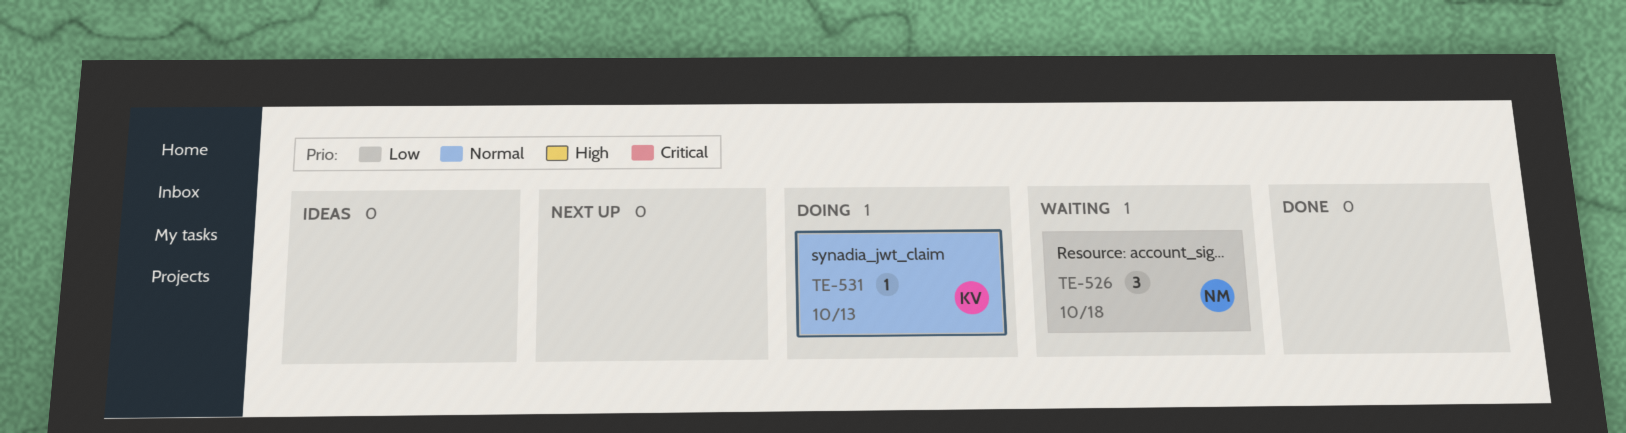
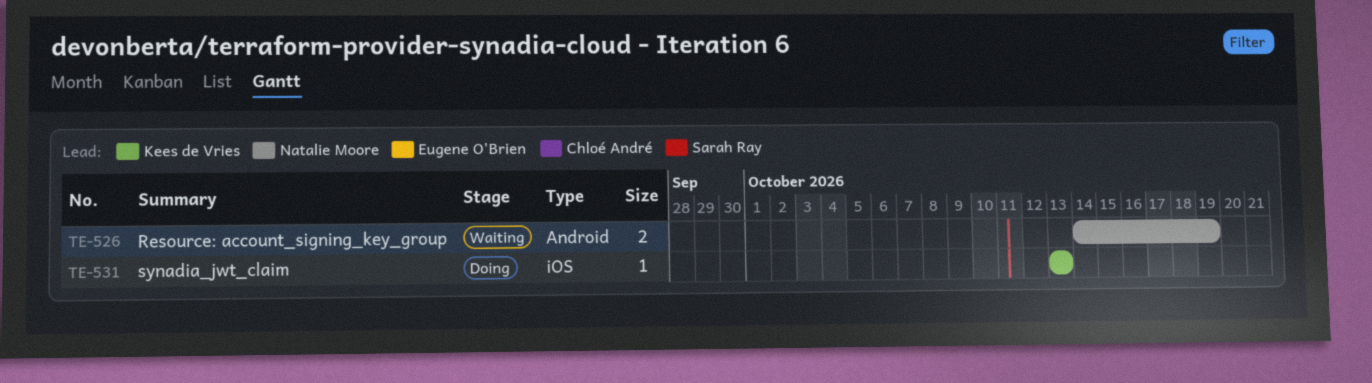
TE-526, estimate: 3 -> 2
TE-526, due: Oct 18 -> Oct 19

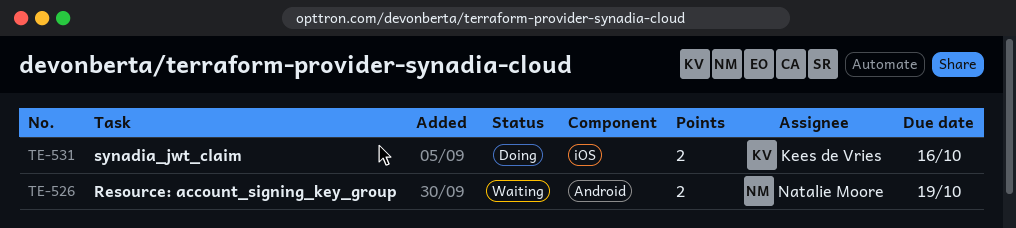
TE-531, estimate: 1 -> 2
TE-531, due: Oct 13 -> Oct 16

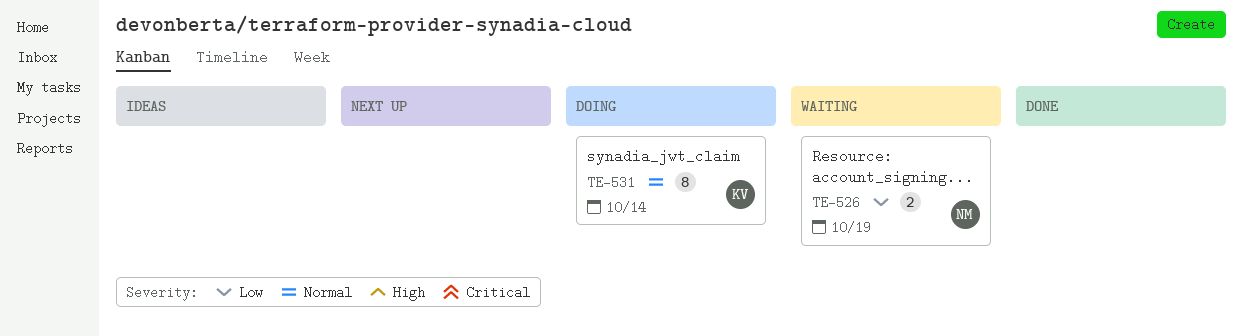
TE-531, estimate: 2 -> 8
TE-531, due: Oct 16 -> Oct 14

